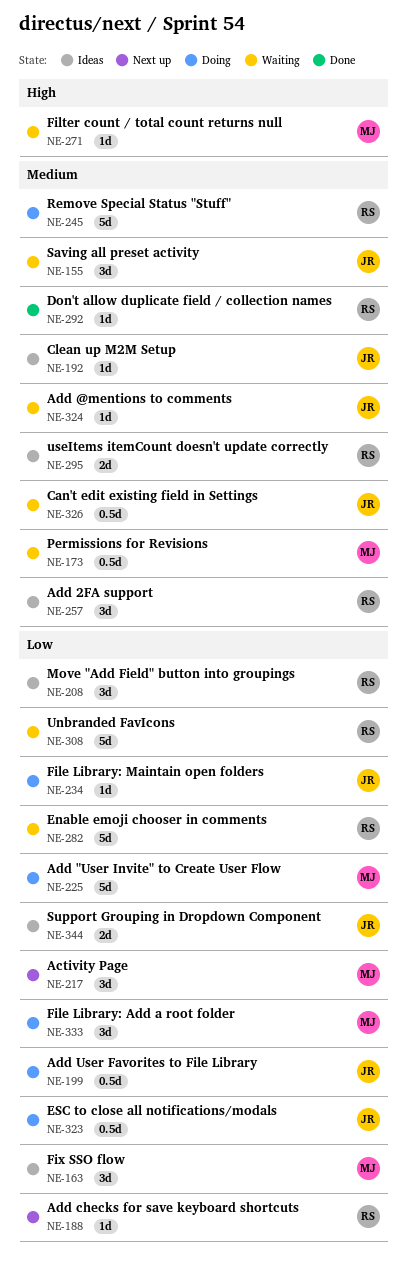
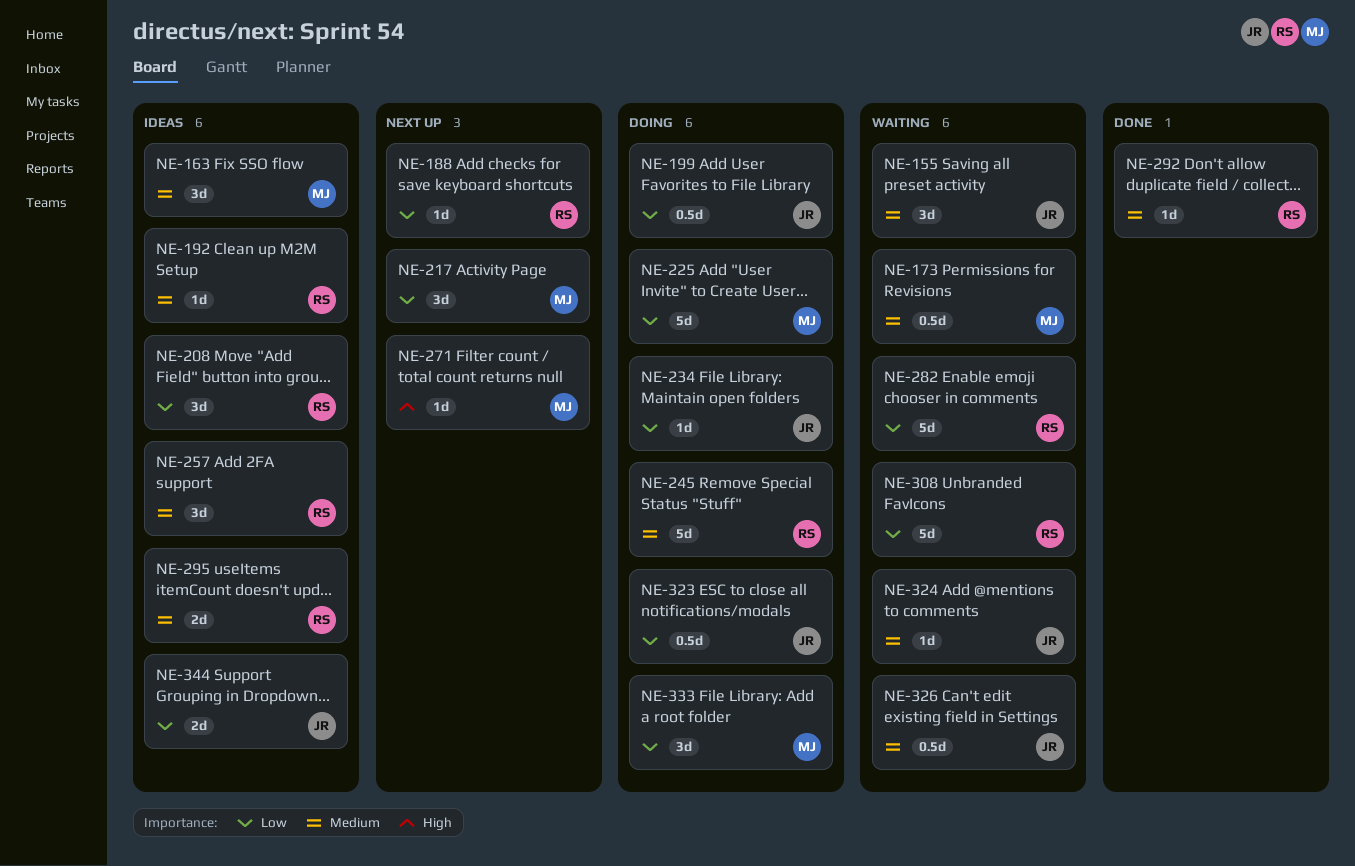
NE-163, priority: Low -> Medium
NE-192, owner: JR -> RS
NE-271, status: Waiting -> Next up

